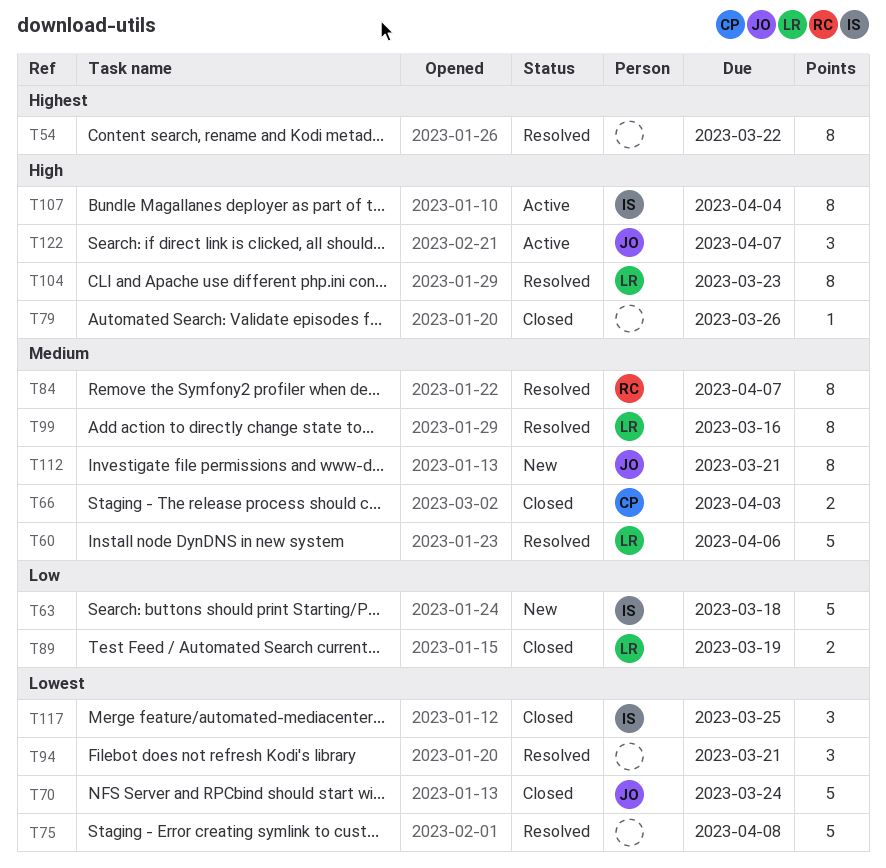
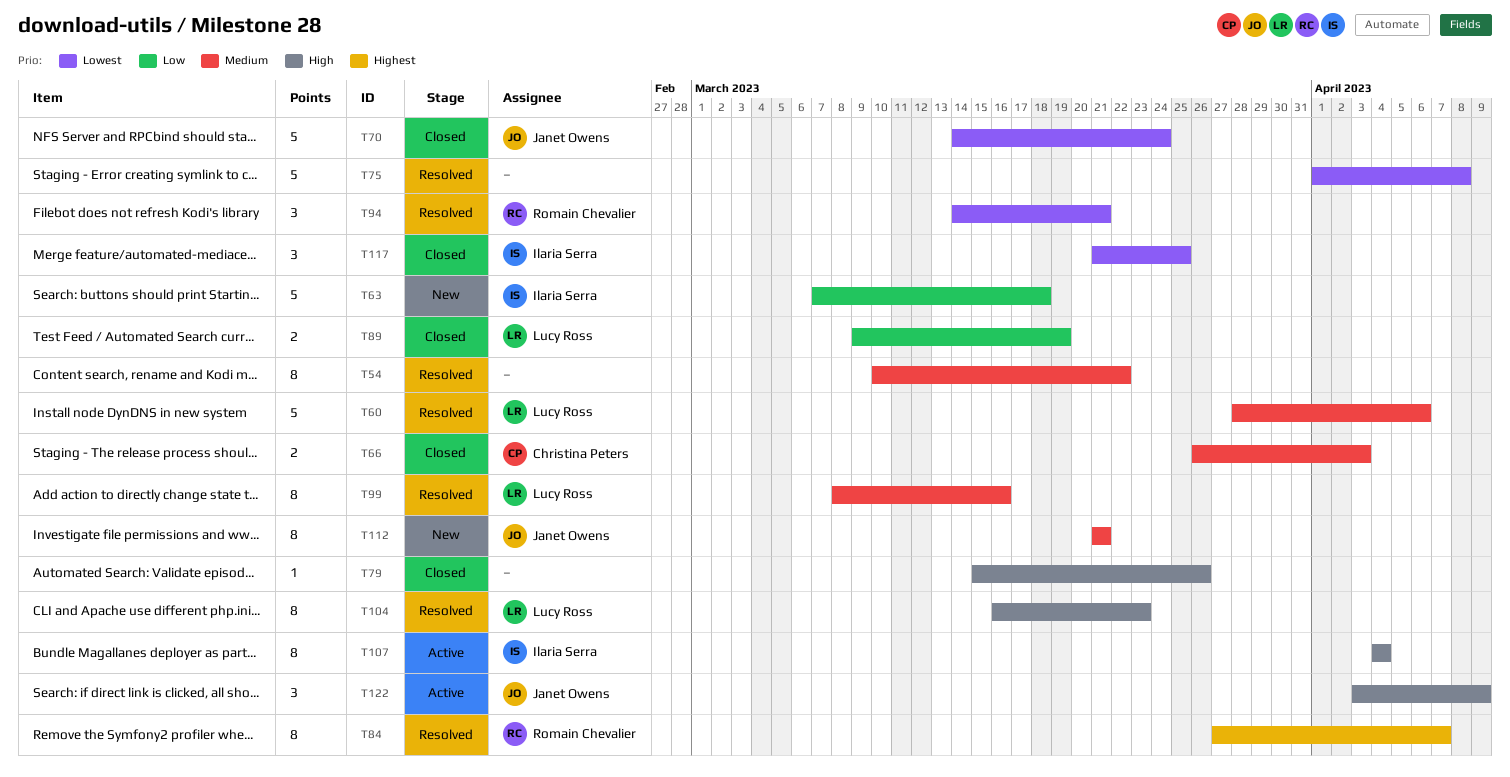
T54, priority: Highest -> Medium
T84, priority: Medium -> Highest
T94, owner: none -> Romain Chevalier
T122, due: Apr 7 -> Apr 9

